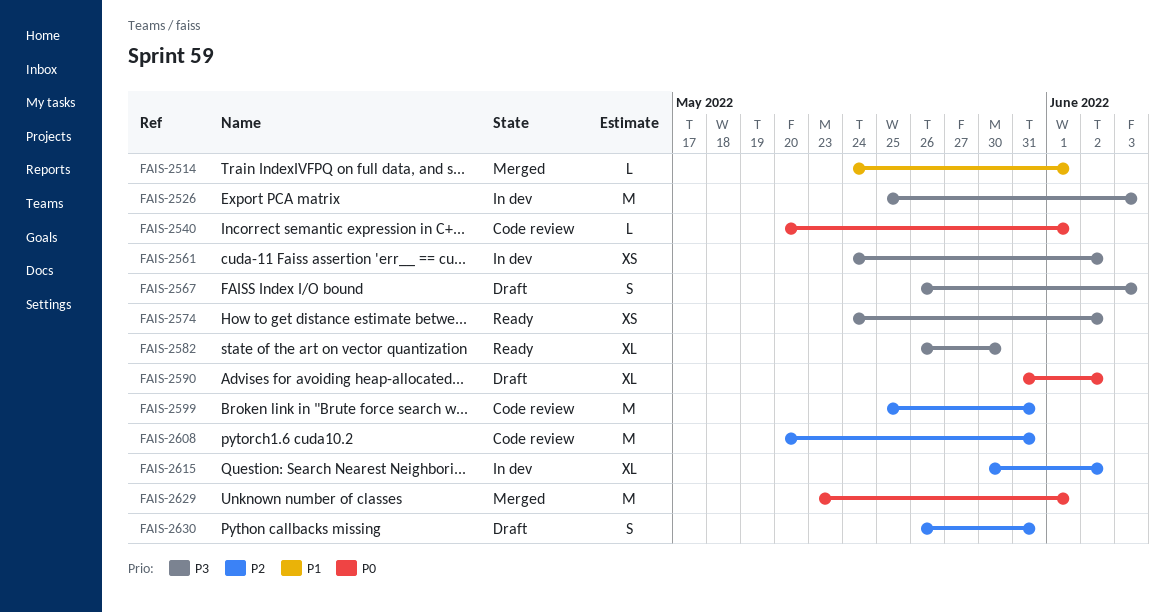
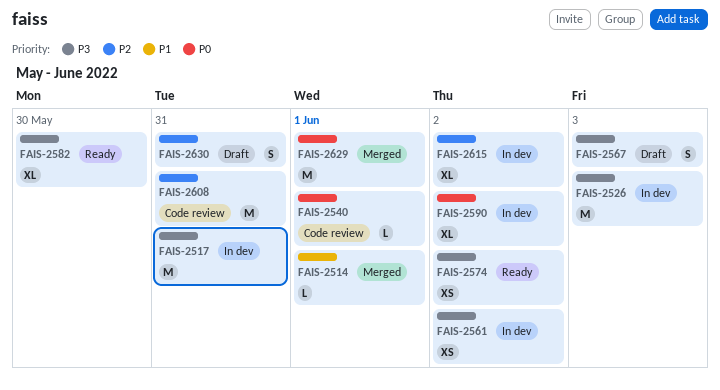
FAIS-2517: none -> present
FAIS-2590, status: Draft -> In dev
FAIS-2599: present -> none

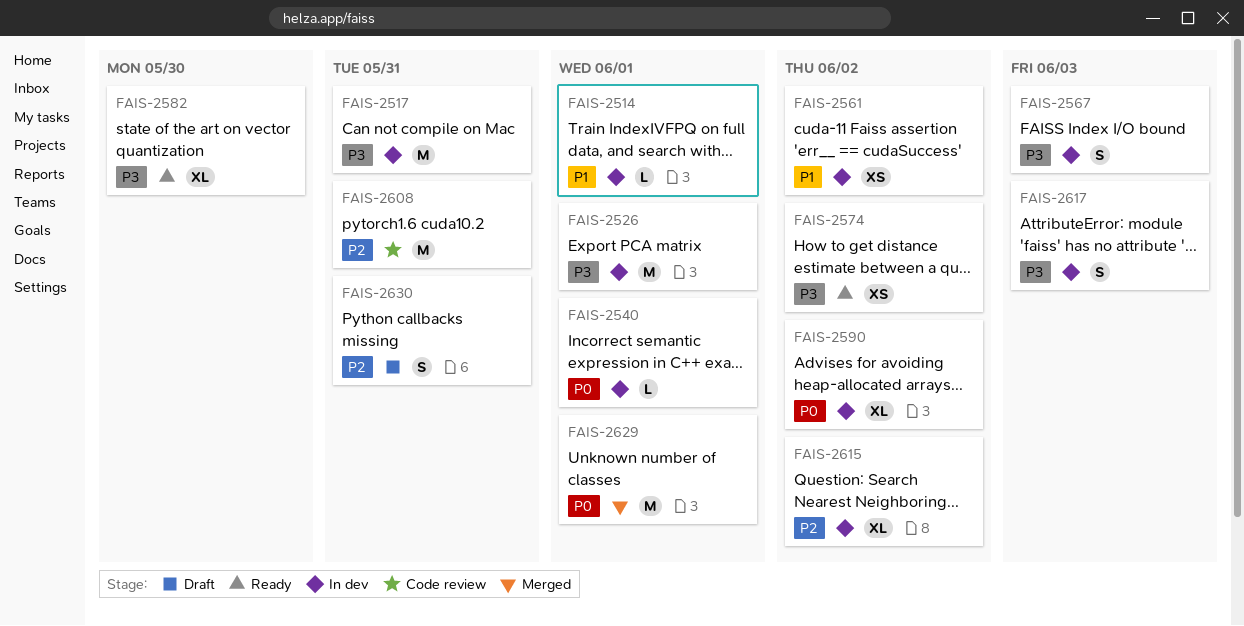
FAIS-2514, status: Merged -> In dev
FAIS-2526, due: Jun 3 -> Jun 1
FAIS-2540, status: Code review -> In dev
FAIS-2561, priority: P3 -> P1
FAIS-2567, status: Draft -> In dev
FAIS-2617: none -> present

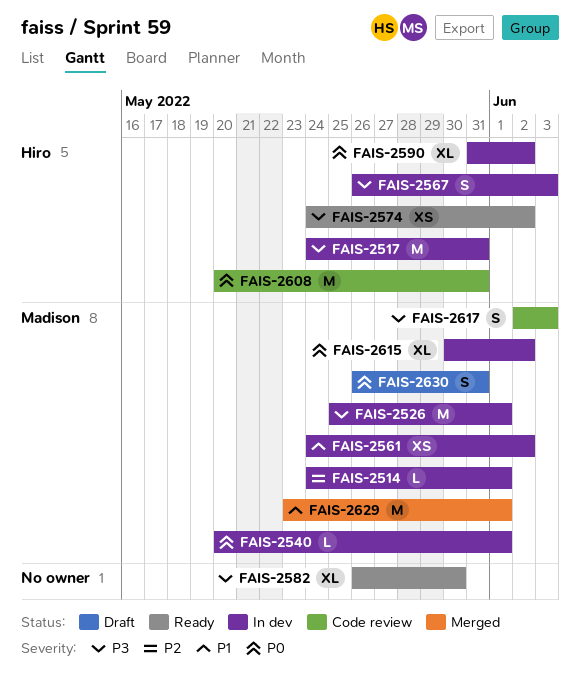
FAIS-2514, priority: P1 -> P2
FAIS-2608, priority: P2 -> P0
FAIS-2615, priority: P2 -> P0
FAIS-2617, status: In dev -> Code review
FAIS-2629, priority: P0 -> P1
FAIS-2630, priority: P2 -> P0

